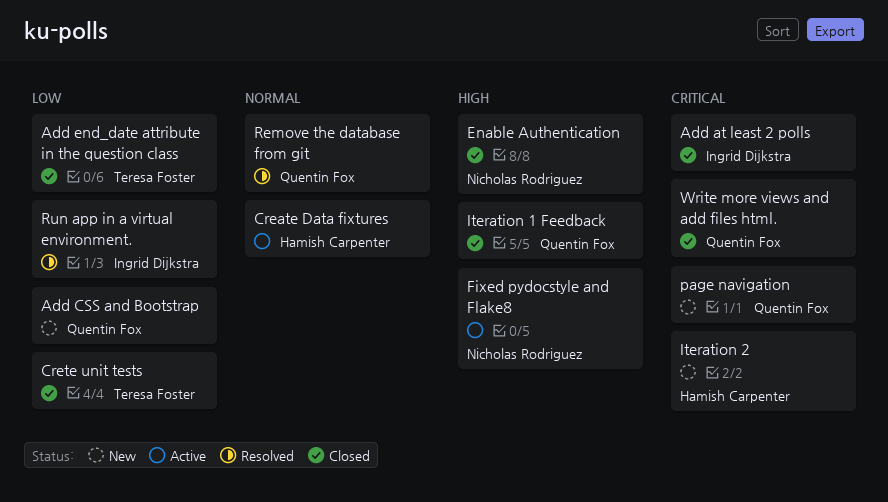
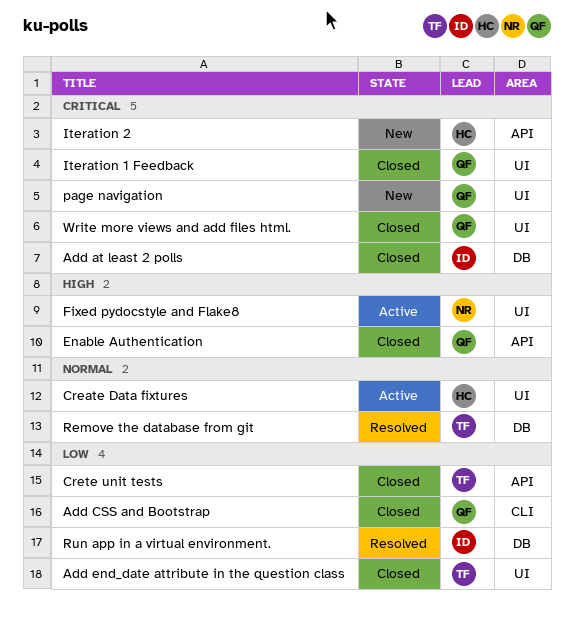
Add CSS and Bootstrap, status: New -> Closed
Enable Authentication, owner: Nicholas Rodriguez -> Quentin Fox
Iteration 1 Feedback, priority: High -> Critical
Remove the database from git, owner: Quentin Fox -> Teresa Foster

